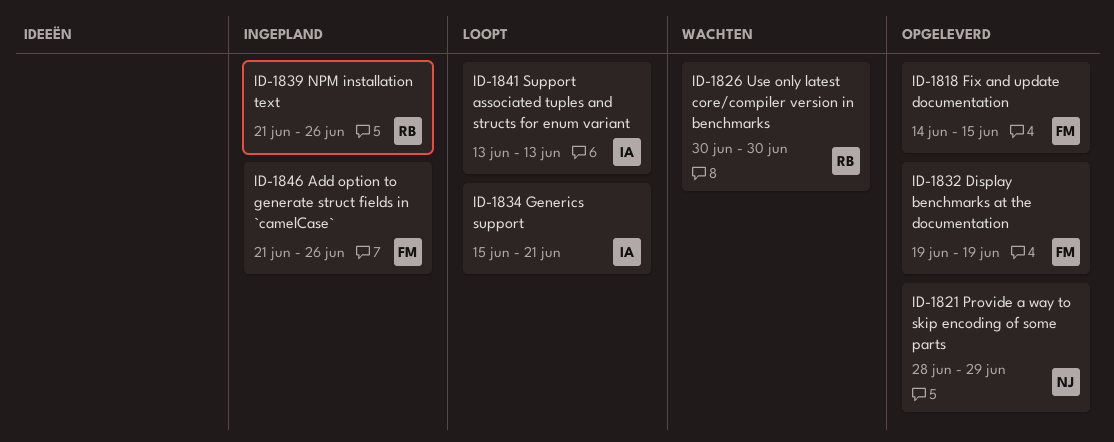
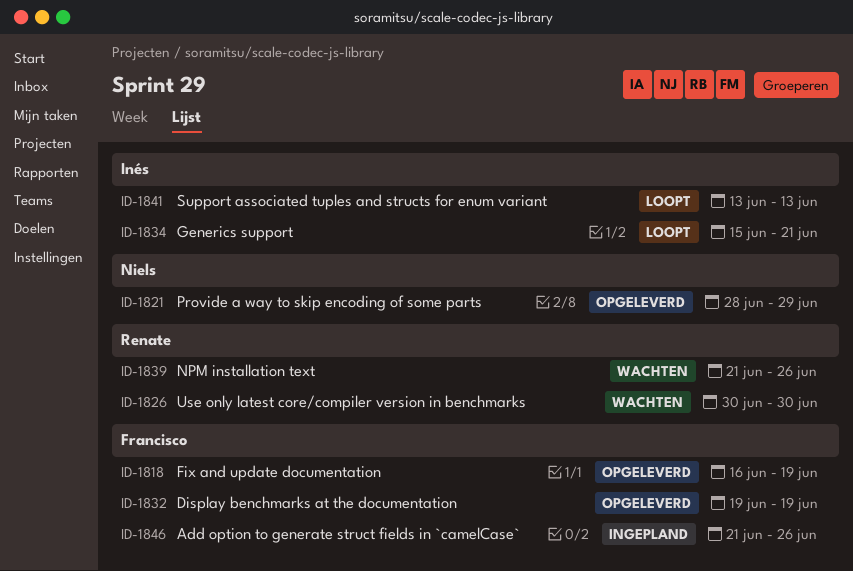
ID-1818, start: Jun 14 -> Jun 16
ID-1818, due: Jun 15 -> Jun 19
ID-1839, status: Ingepland -> Wachten

